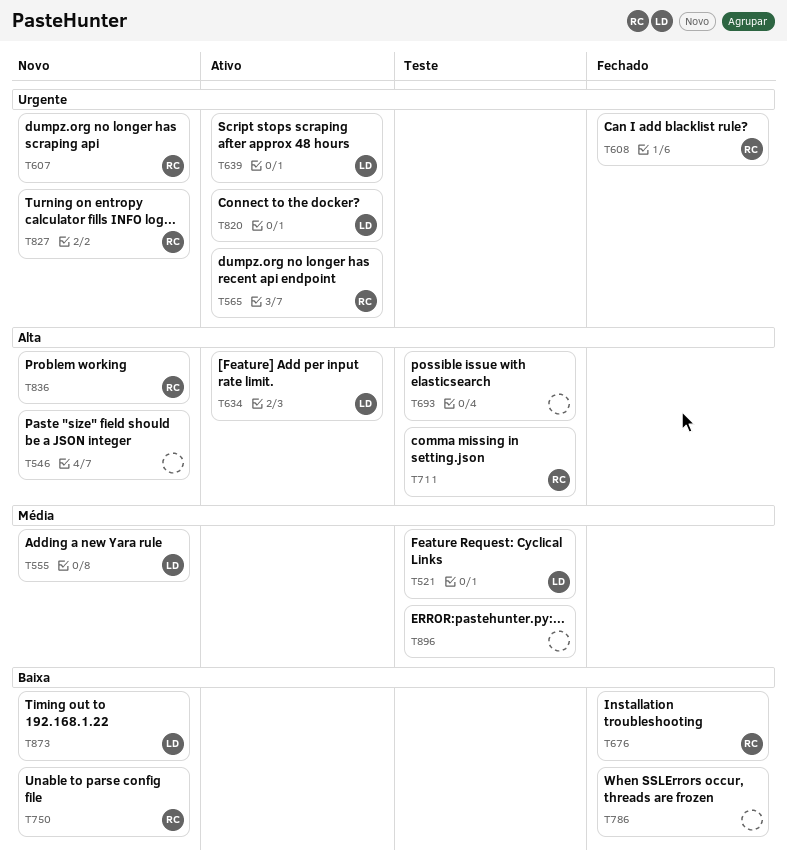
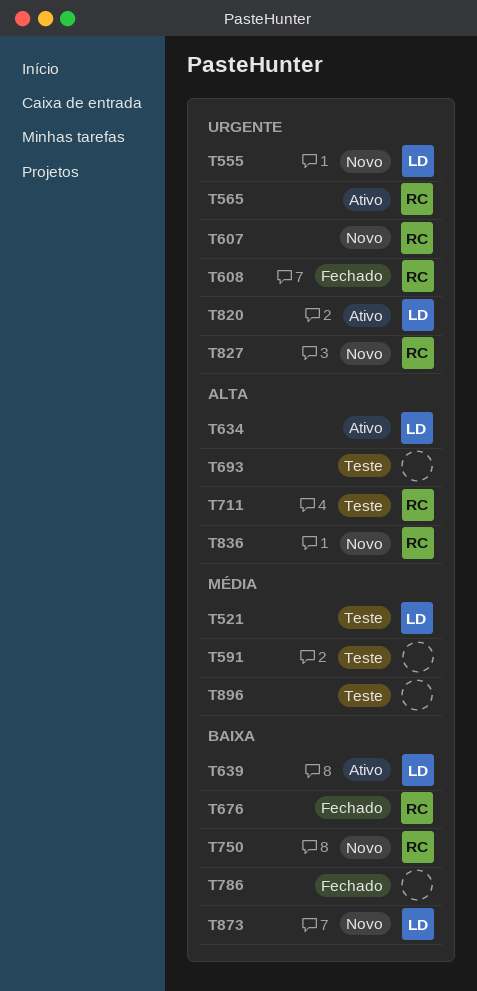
T546: present -> none
T555, priority: Média -> Urgente
T591: none -> present
T639, priority: Urgente -> Baixa

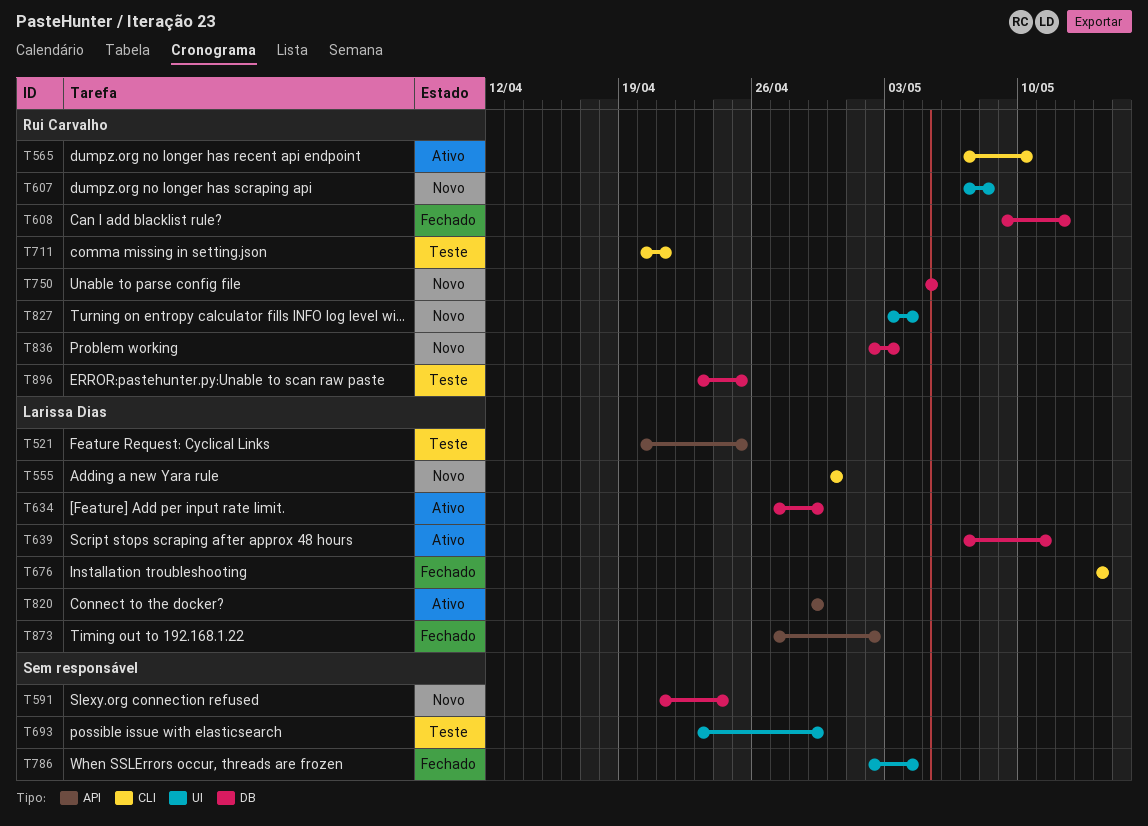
T591, status: Teste -> Novo
T676, owner: Rui Carvalho -> Larissa Dias
T873, status: Novo -> Fechado
T896, owner: none -> Rui Carvalho

